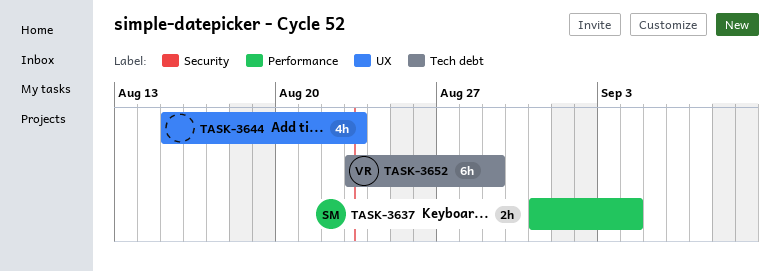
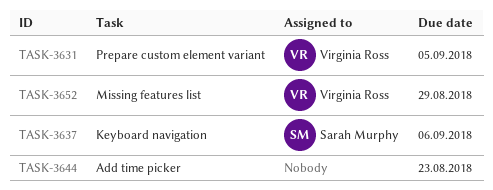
TASK-3631: none -> present
TASK-3637, due: Sep 4 -> Sep 6

